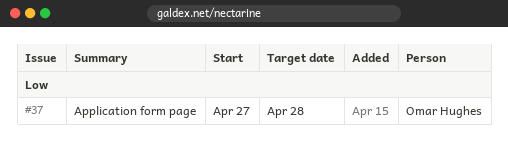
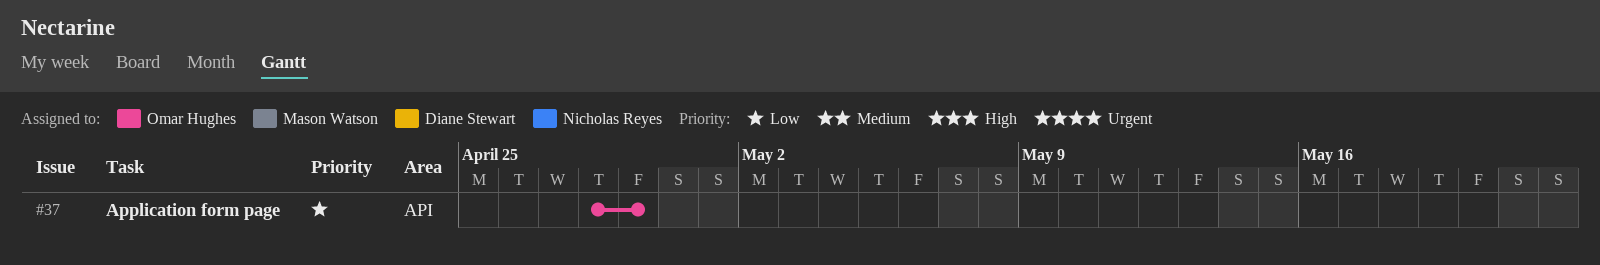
#37, start: Apr 27 -> Apr 28
#37, due: Apr 28 -> Apr 29

